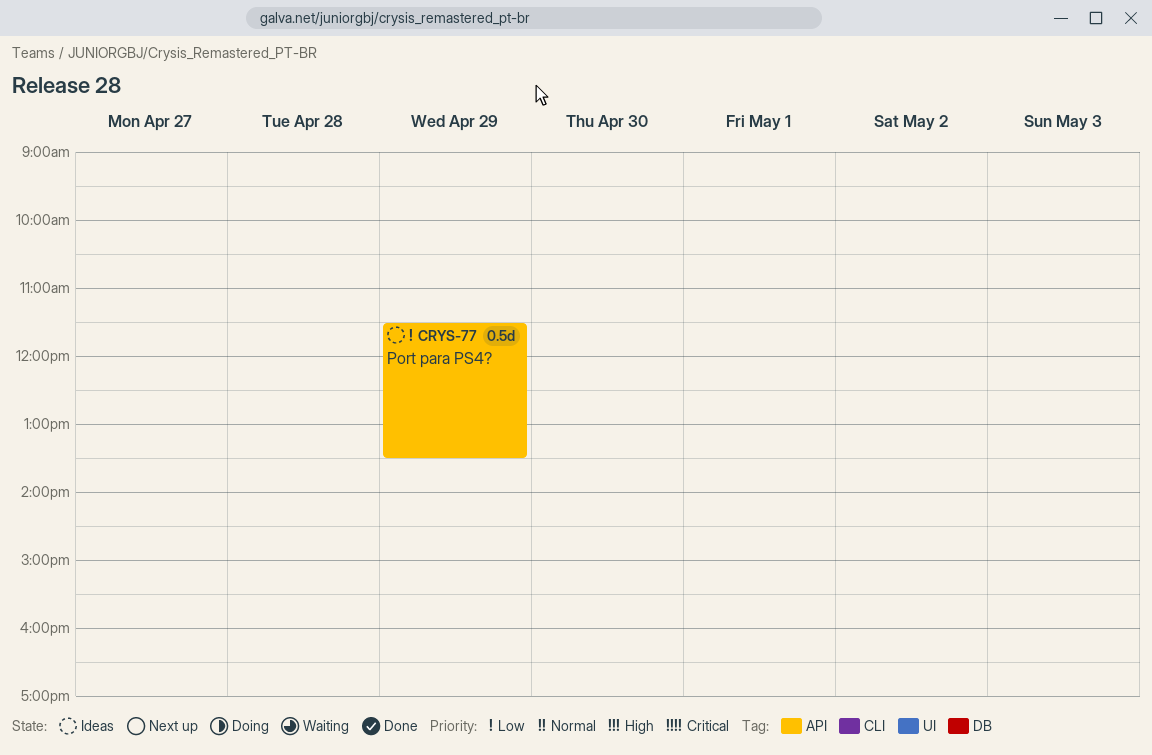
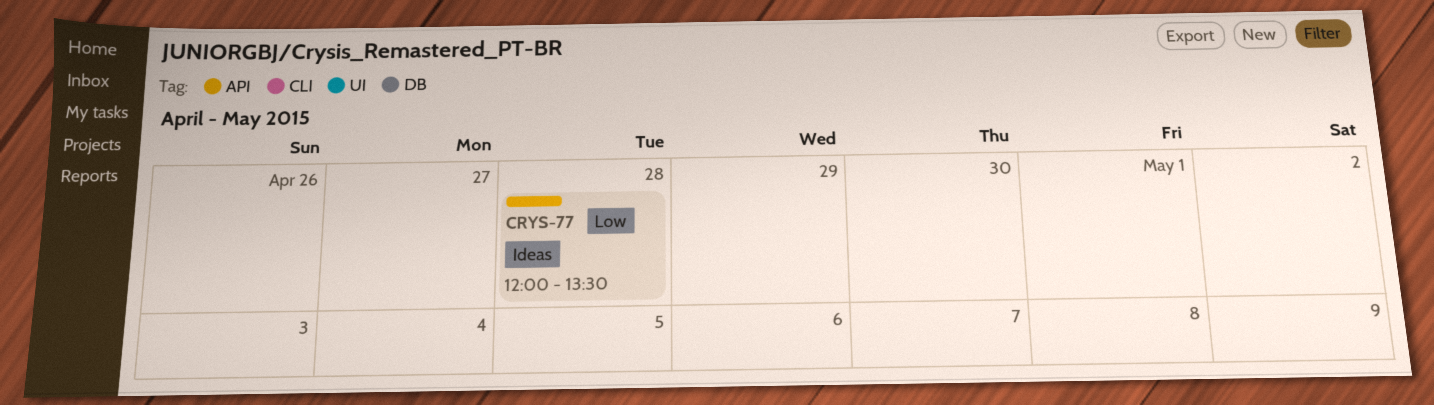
CRYS-77, day: Apr 29 -> Apr 28
CRYS-77, begins: 11:30 -> 12:00

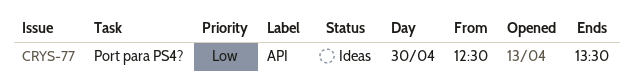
CRYS-77, day: Apr 28 -> Apr 30
CRYS-77, begins: 12:00 -> 12:30

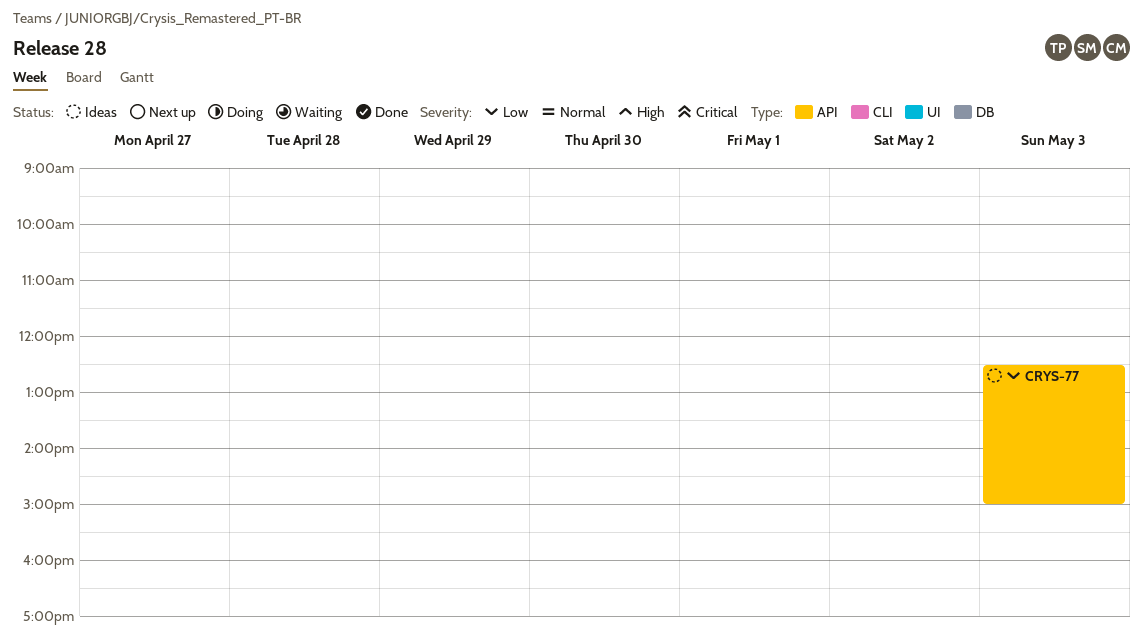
CRYS-77, day: Apr 30 -> May 3
CRYS-77, ends: 13:30 -> 15:00

